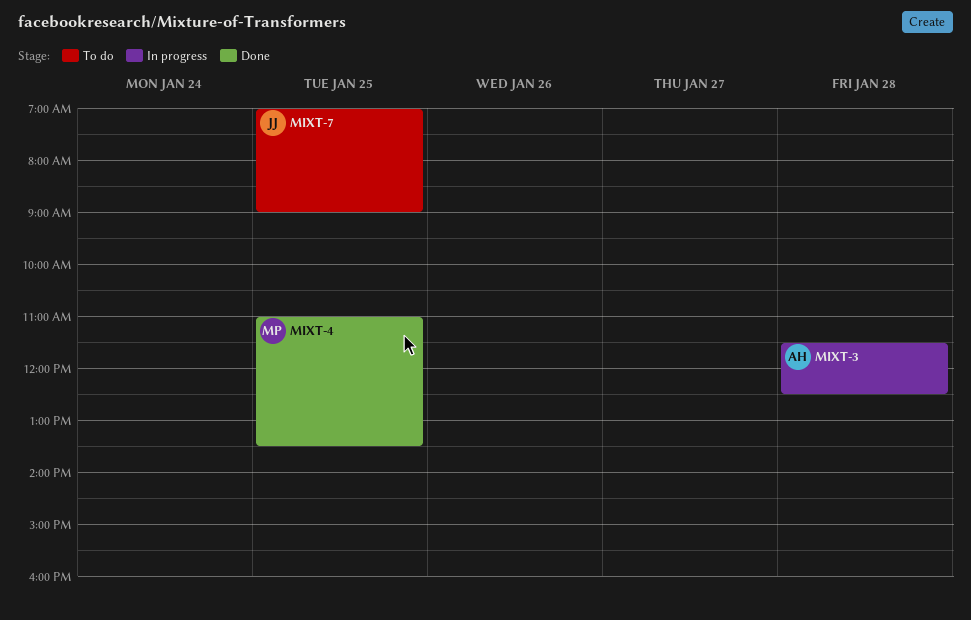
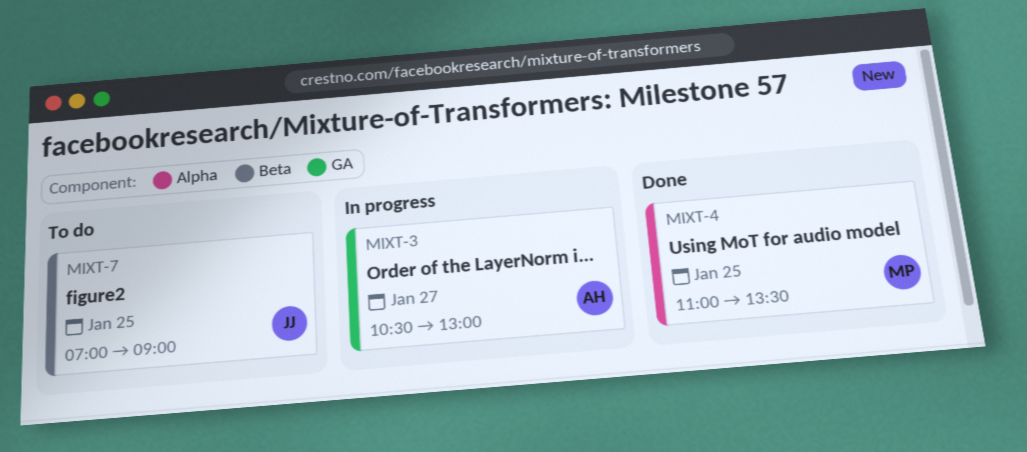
MIXT-3, day: Jan 28 -> Jan 27
MIXT-3, begins: 11:30 -> 10:30
MIXT-3, ends: 12:30 -> 13:00

